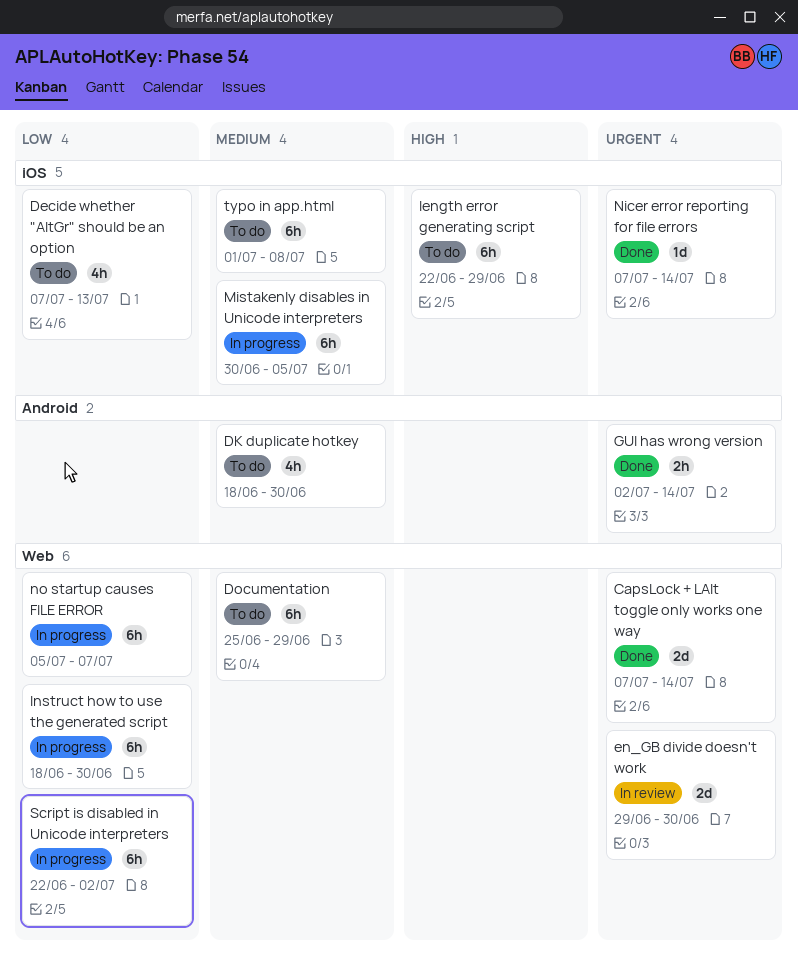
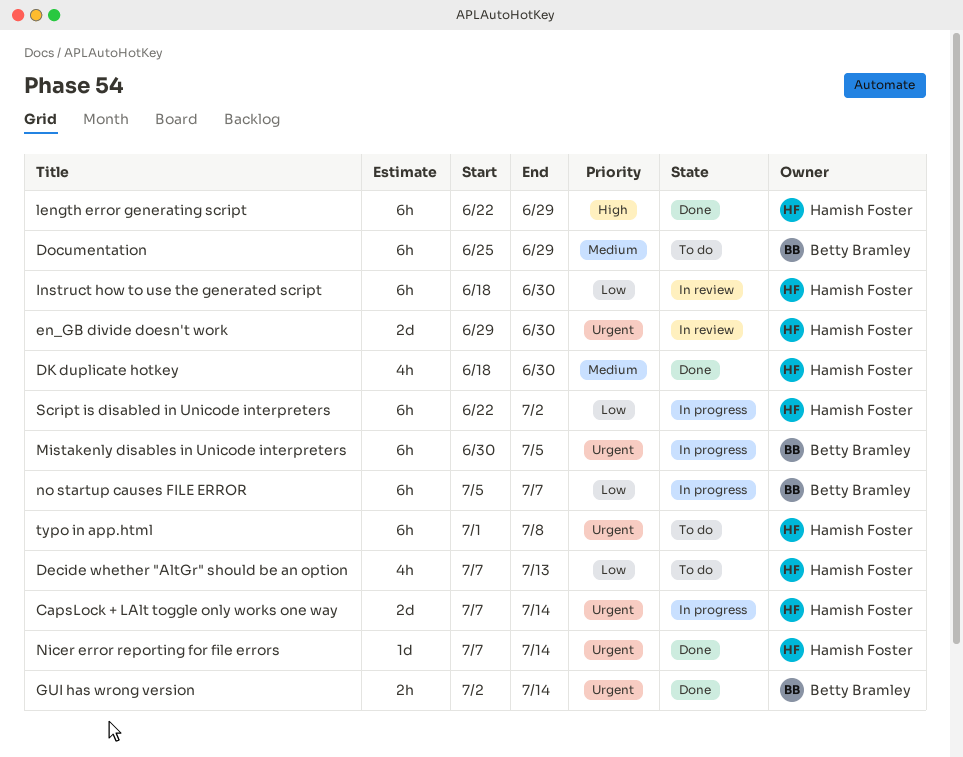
CapsLock + LAlt toggle only works one way, status: Done -> In progress
DK duplicate hotkey, status: To do -> Done
Instruct how to use the generated script, status: In progress -> In review
length error generating script, status: To do -> Done
Mistakenly disables in Unicode interpreters, priority: Medium -> Urgent
typo in app.html, priority: Medium -> Urgent

